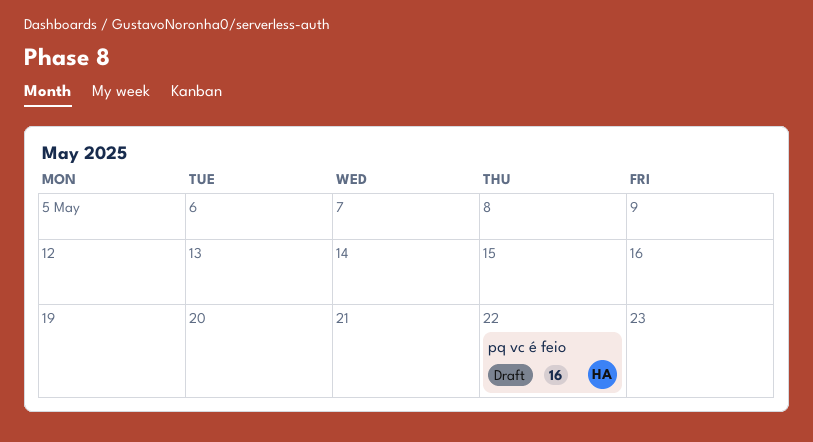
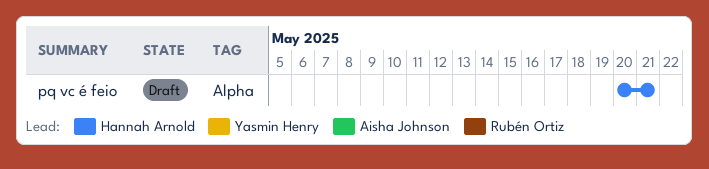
pq vc é feio, due: May 22 -> May 21

